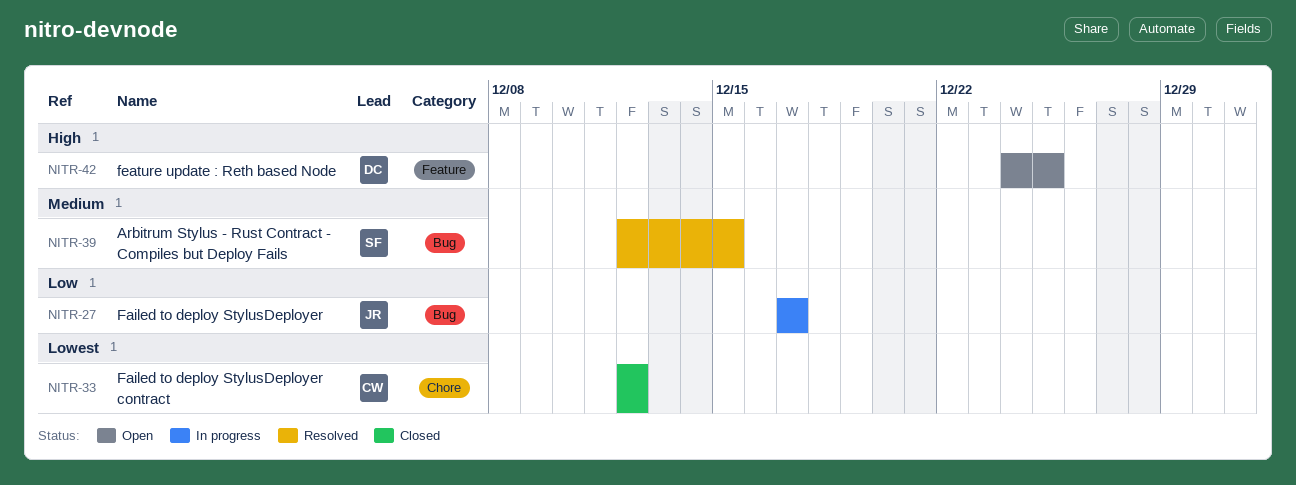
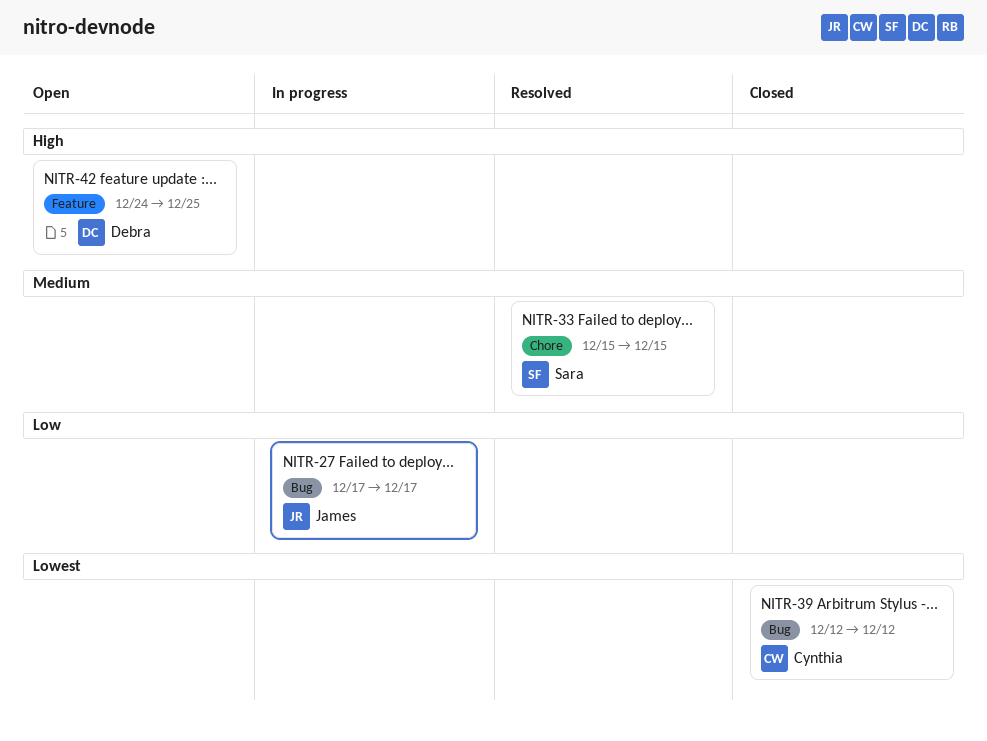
NITR-33, status: Closed -> Resolved
NITR-33, owner: Cynthia -> Sara
NITR-33, priority: Lowest -> Medium
NITR-33, start: Dec 12 -> Dec 15
NITR-33, due: Dec 12 -> Dec 15
NITR-39, status: Resolved -> Closed
NITR-39, owner: Sara -> Cynthia
NITR-39, priority: Medium -> Lowest
NITR-39, due: Dec 15 -> Dec 12

